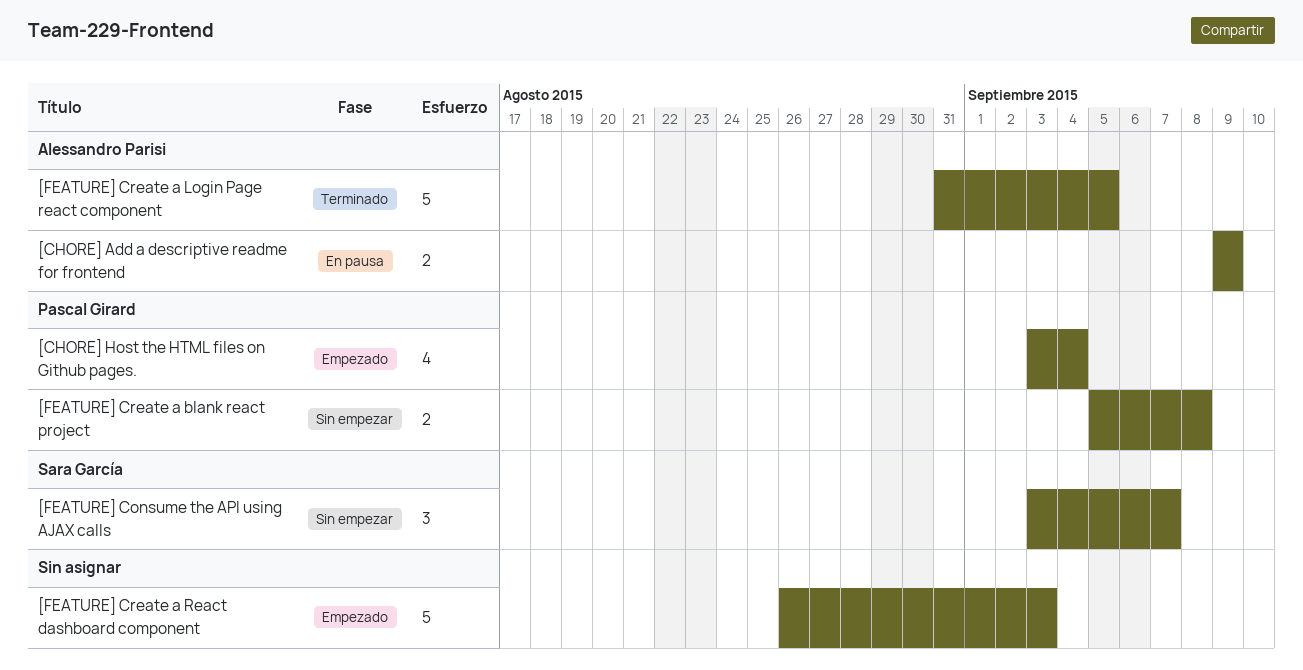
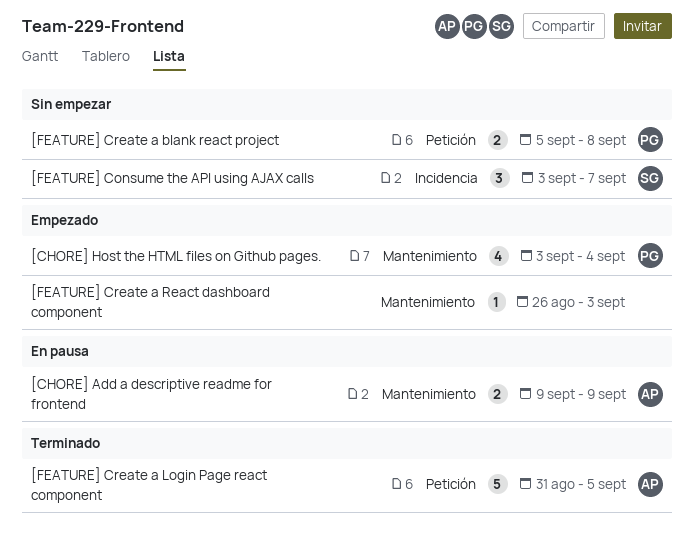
[FEATURE] Create a React dashboard component, estimate: 5 -> 1

